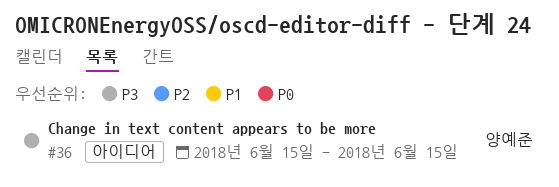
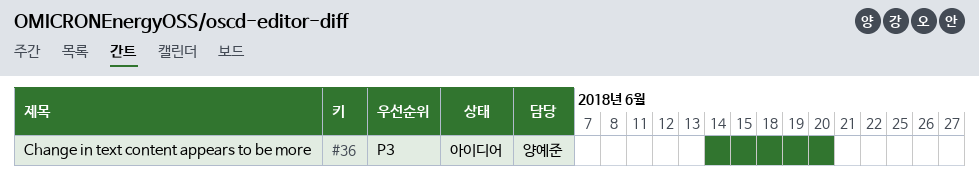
#36, start: Jun 15 -> Jun 14
#36, due: Jun 15 -> Jun 20

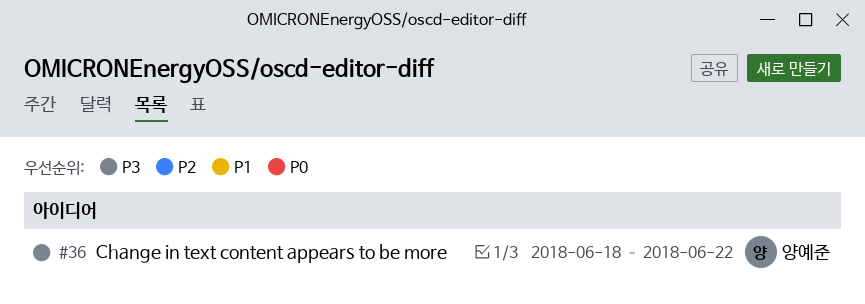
#36, start: Jun 14 -> Jun 18
#36, due: Jun 20 -> Jun 22

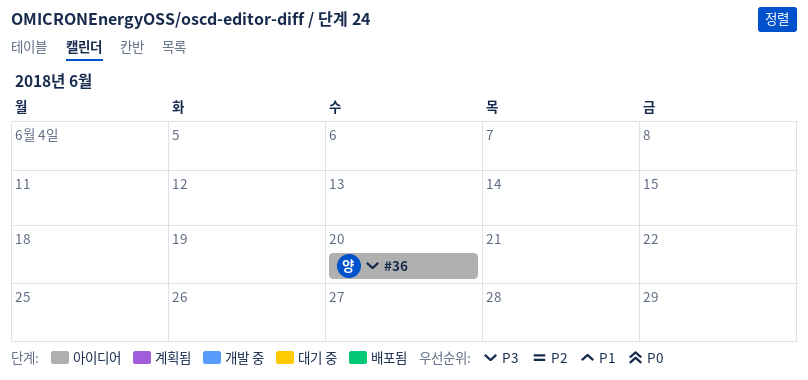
#36, start: Jun 18 -> Jun 20
#36, due: Jun 22 -> Jun 20

